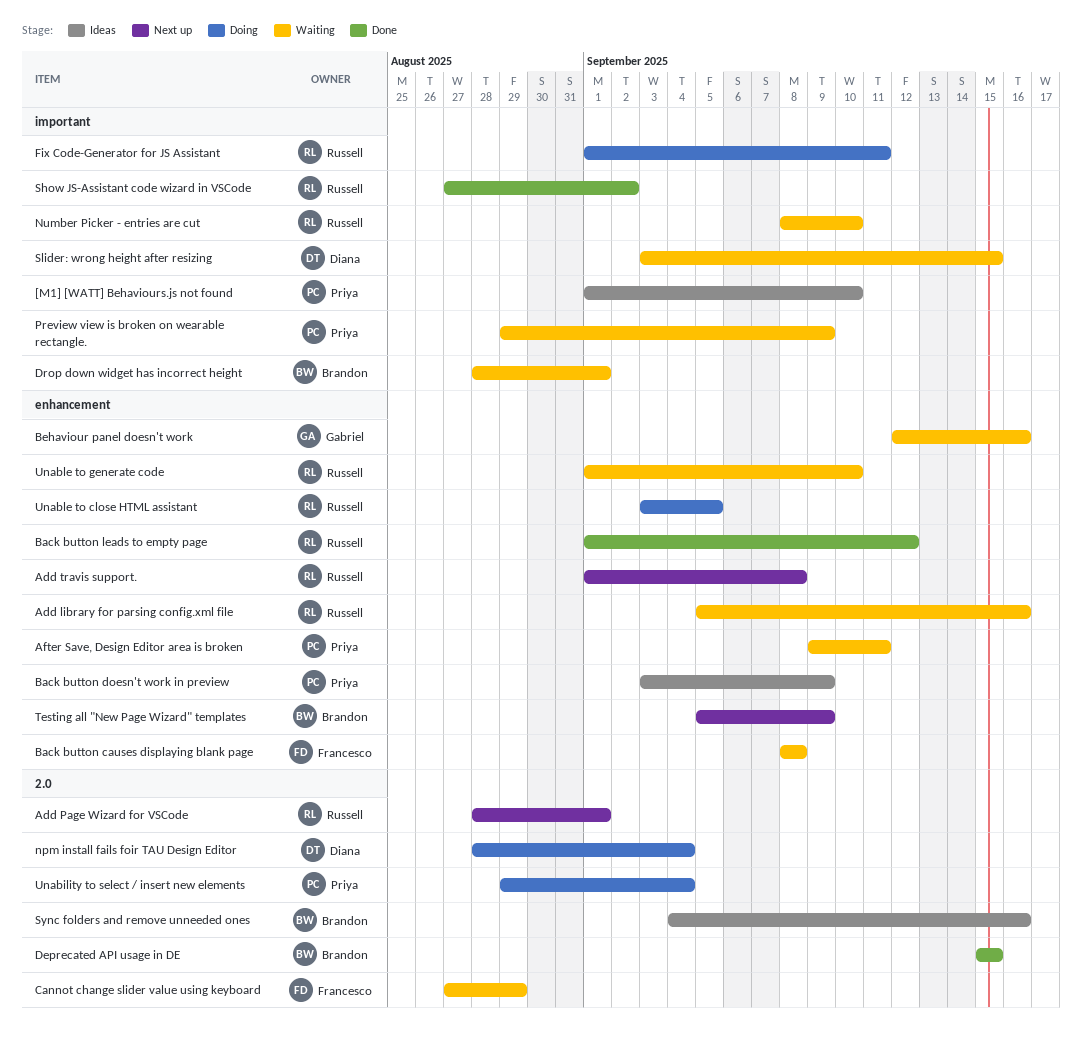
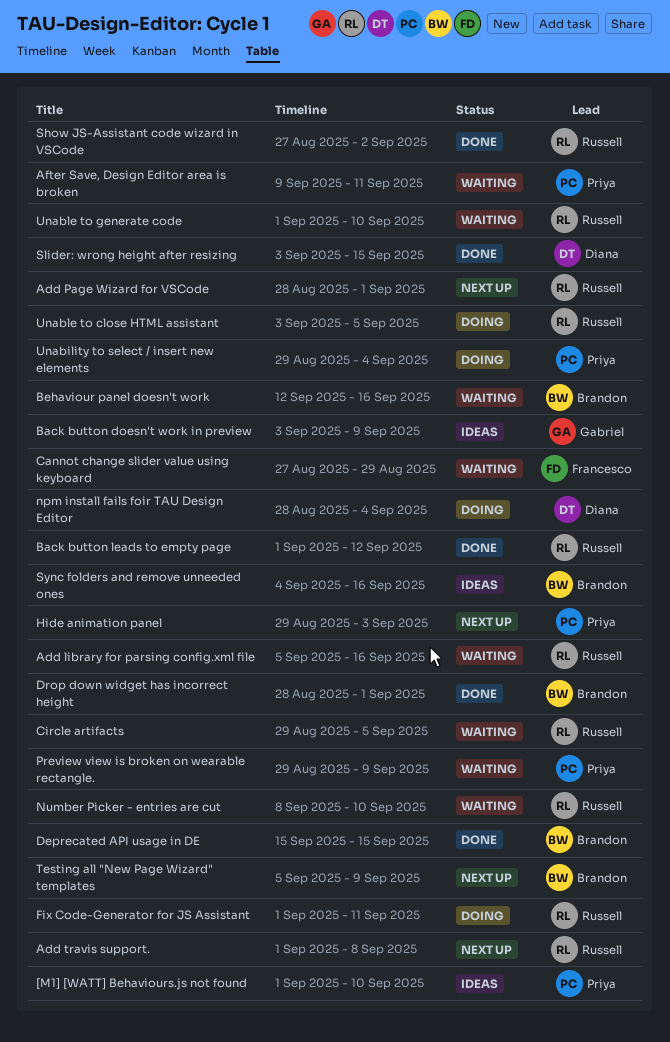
Back button causes displaying blank page: present -> none
Back button doesn't work in preview, owner: Priya -> Gabriel
Behaviour panel doesn't work, owner: Gabriel -> Brandon
Circle artifacts: none -> present
Drop down widget has incorrect height, status: Waiting -> Done
Hide animation panel: none -> present
Slider: wrong height after resizing, status: Waiting -> Done

